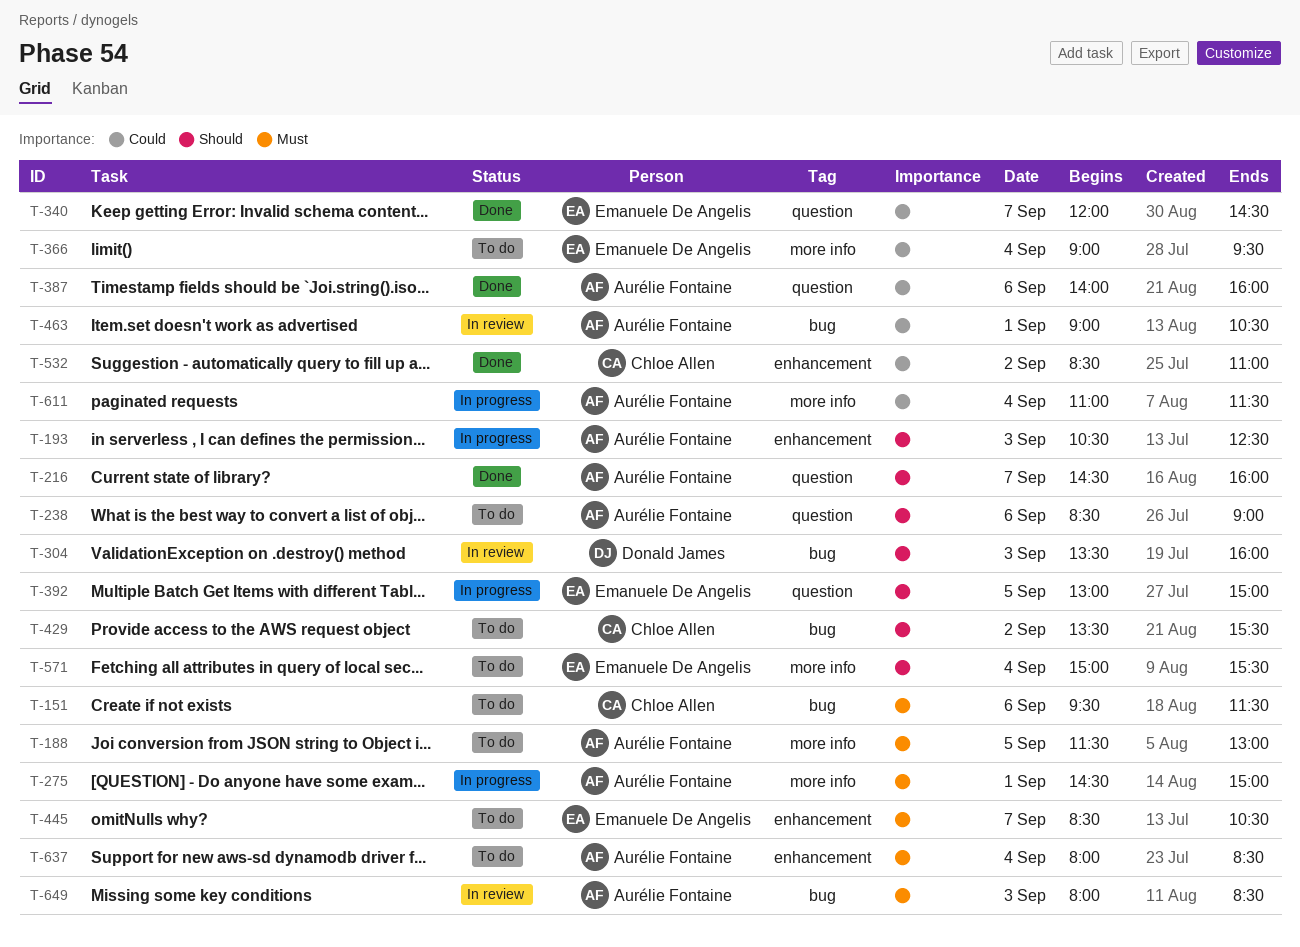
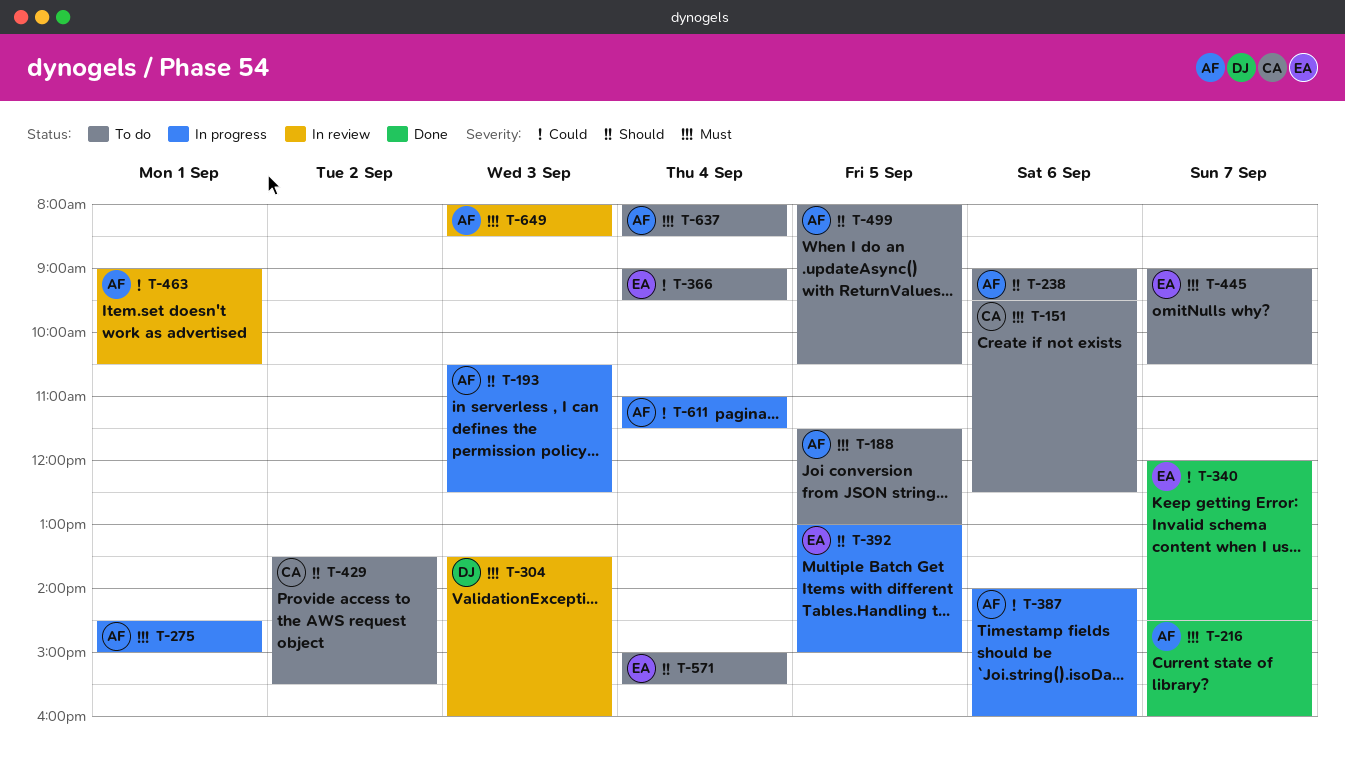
T-151, ends: 11:30 -> 12:30
T-216, priority: Should -> Must
T-238, begins: 08:30 -> 09:00
T-238, ends: 09:00 -> 09:30
T-304, priority: Should -> Must
T-387, status: Done -> In progress
T-445, begins: 08:30 -> 09:00
T-499: none -> present
T-532: present -> none

